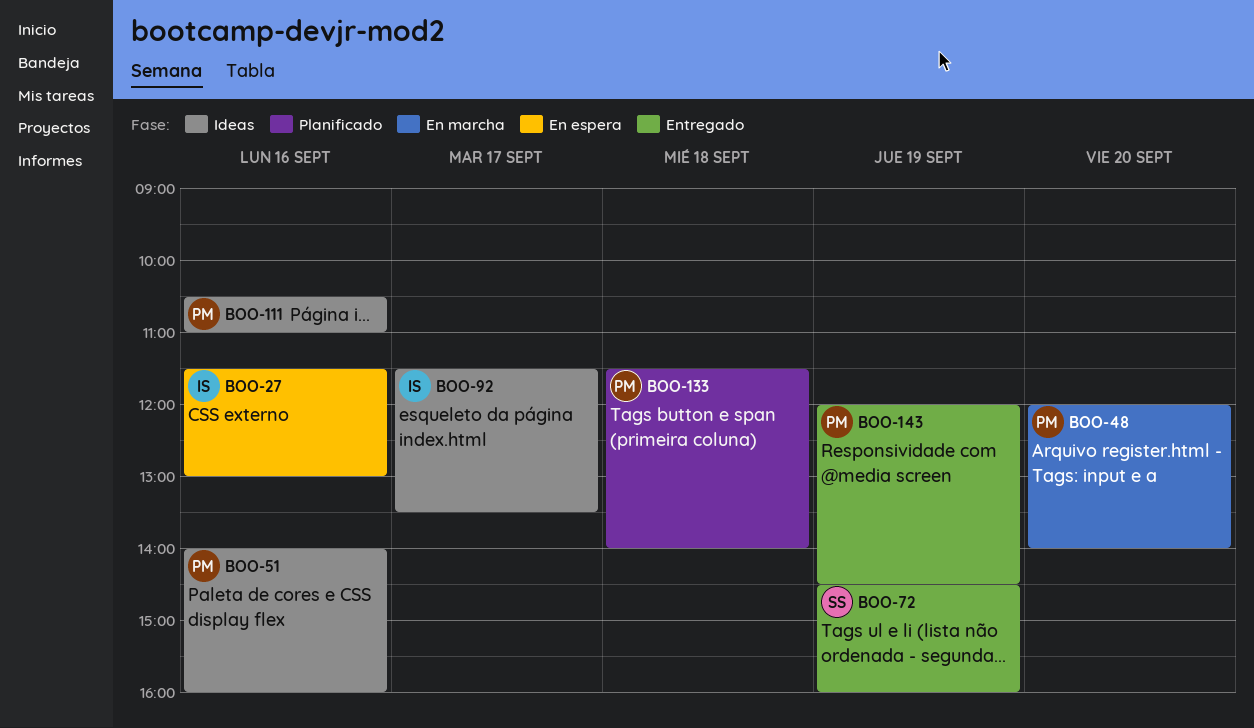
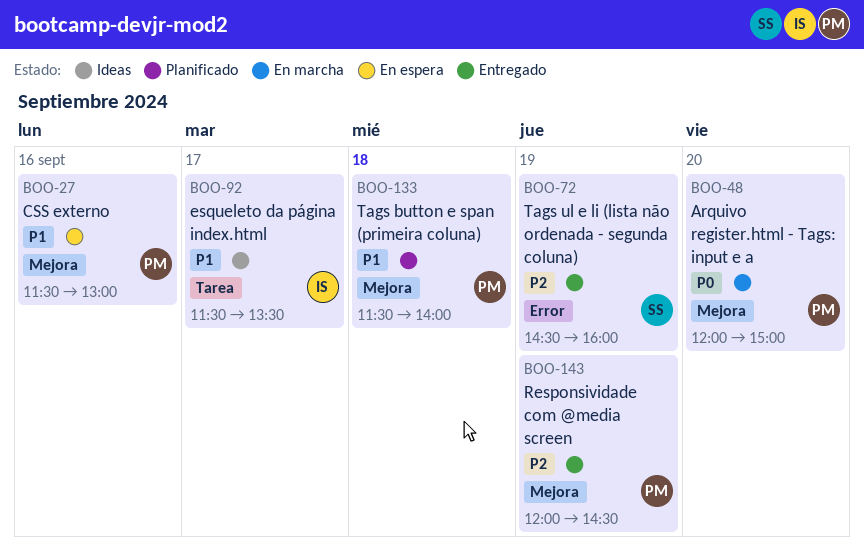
BOO-27, owner: IS -> PM
BOO-48, ends: 14:00 -> 15:00
BOO-51: present -> none
BOO-111: present -> none

